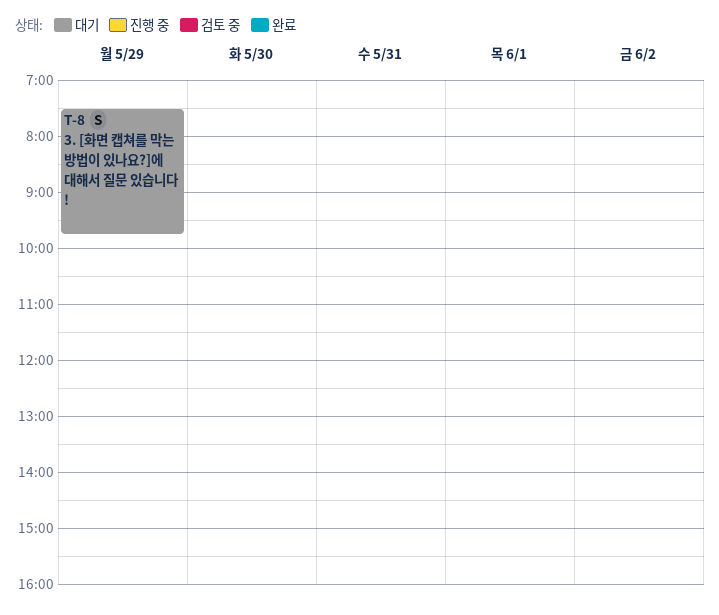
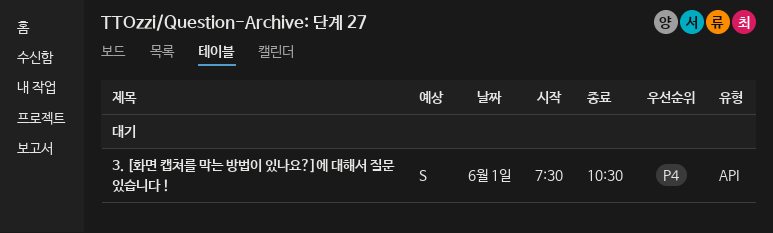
3. [화면 캡쳐를 막는 방법이 있나요?]에 대해서 질문 있습니다 !, day: May 29 -> Jun 1
3. [화면 캡쳐를 막는 방법이 있나요?]에 대해서 질문 있습니다 !, ends: 09:45 -> 10:30

